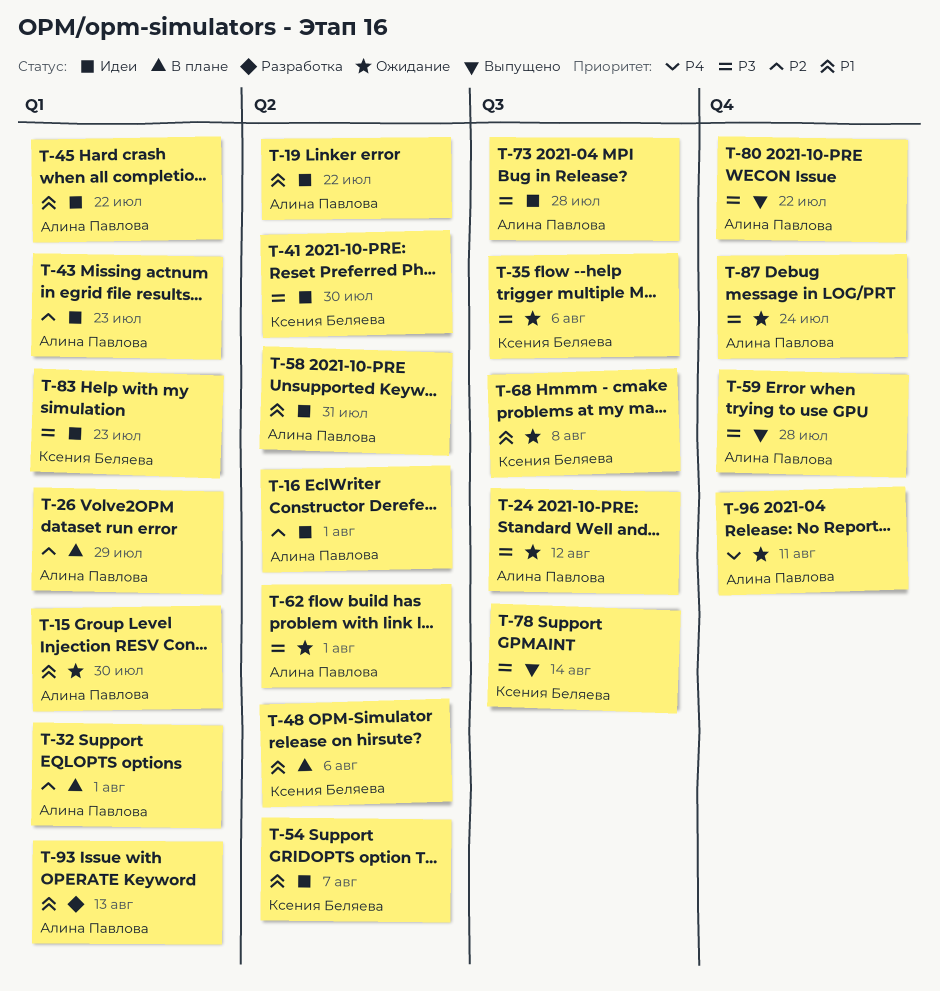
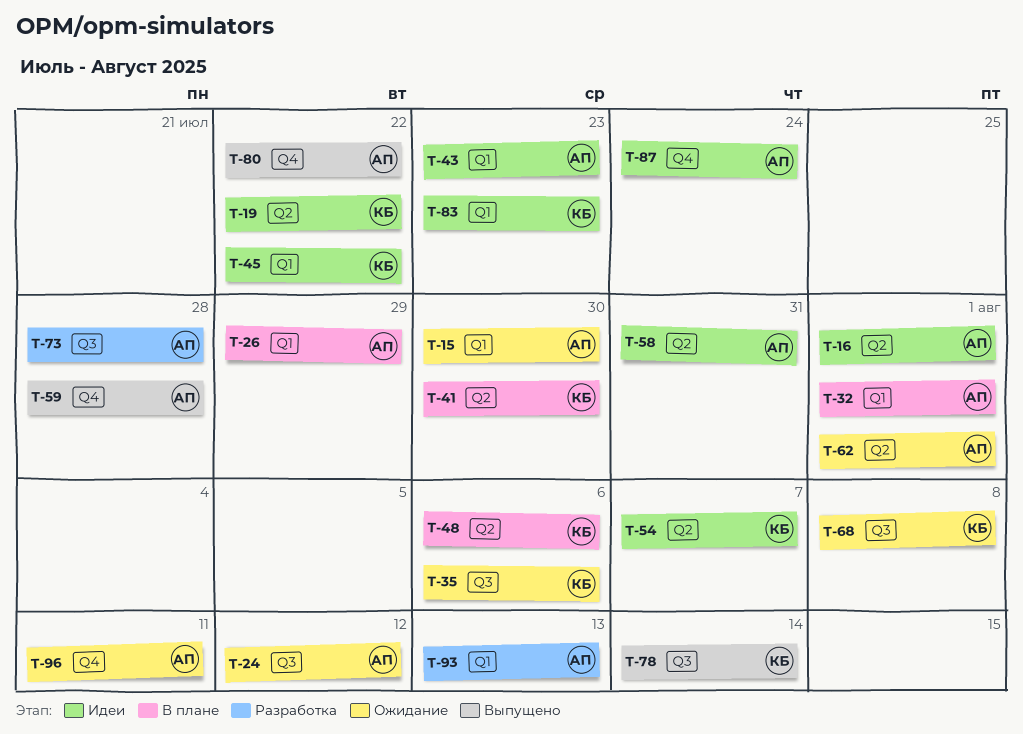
T-19, owner: Алина Павлова -> Ксения Беляева
T-41, status: Идеи -> В плане
T-45, owner: Алина Павлова -> Ксения Беляева
T-73, status: Идеи -> Разработка
T-87, status: Ожидание -> Идеи

